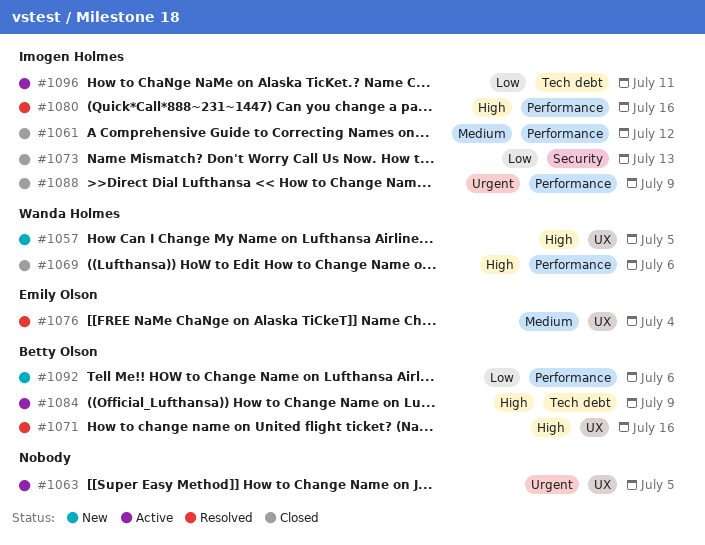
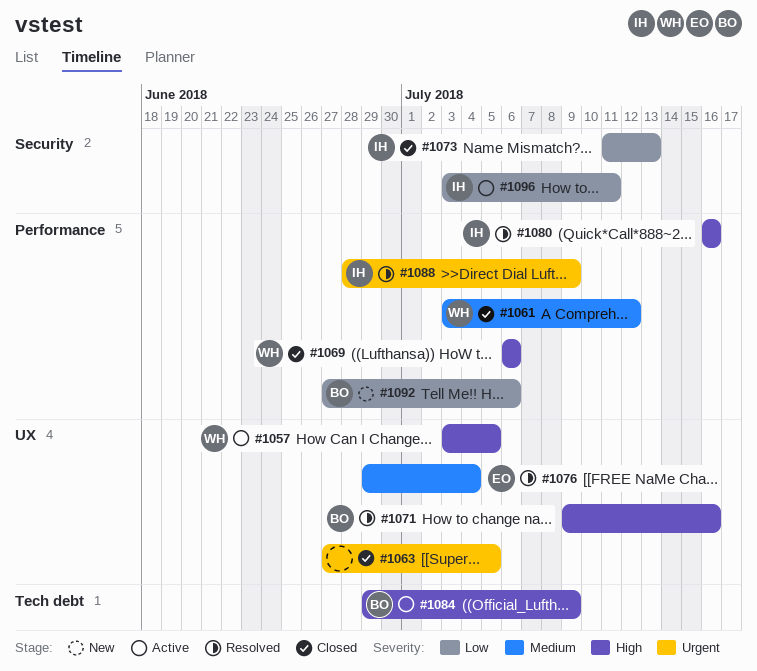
#1057, status: New -> Active
#1061, owner: Imogen Holmes -> Wanda Holmes
#1063, status: Active -> Closed
#1088, status: Closed -> Resolved
#1096, label: Tech debt -> Security

